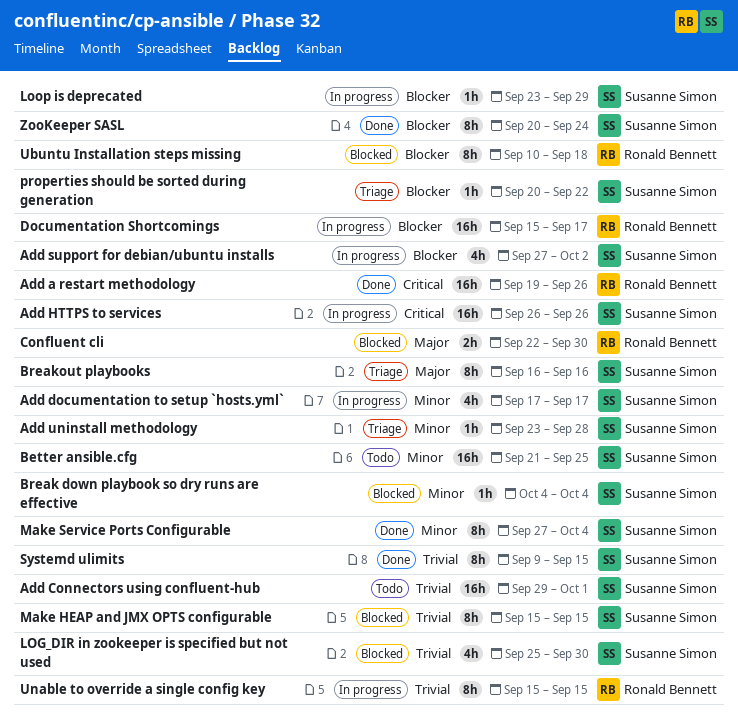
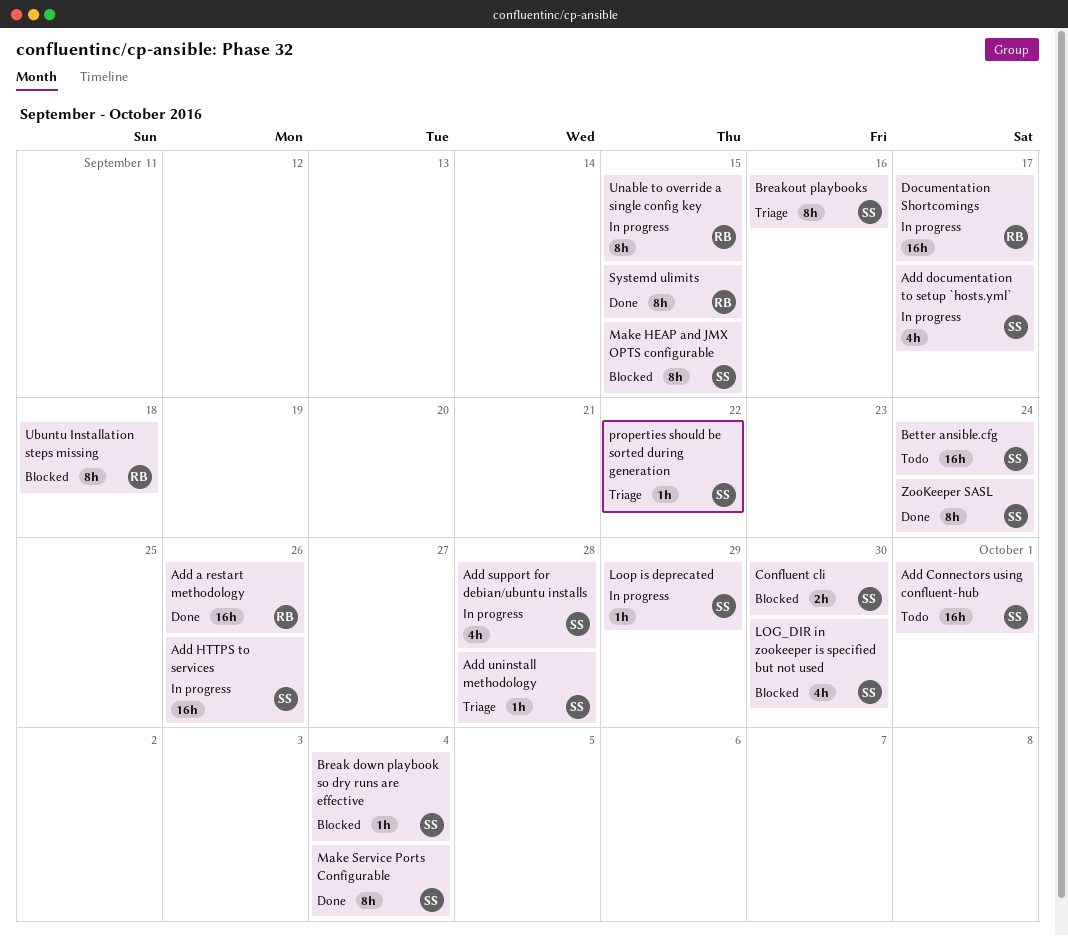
Add support for debian/ubuntu installs, due: Oct 2 -> Sep 28
Better ansible.cfg, due: Sep 25 -> Sep 24
Confluent cli, owner: Ronald Bennett -> Susanne Simon
Systemd ulimits, owner: Susanne Simon -> Ronald Bennett

